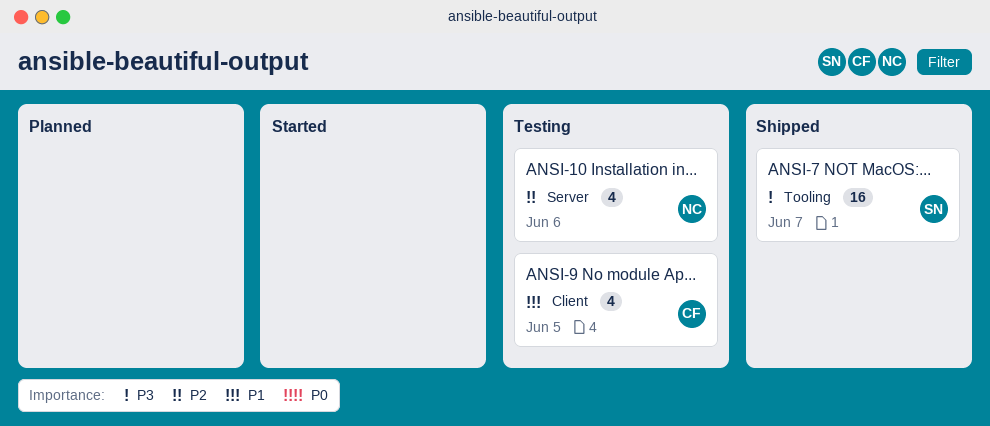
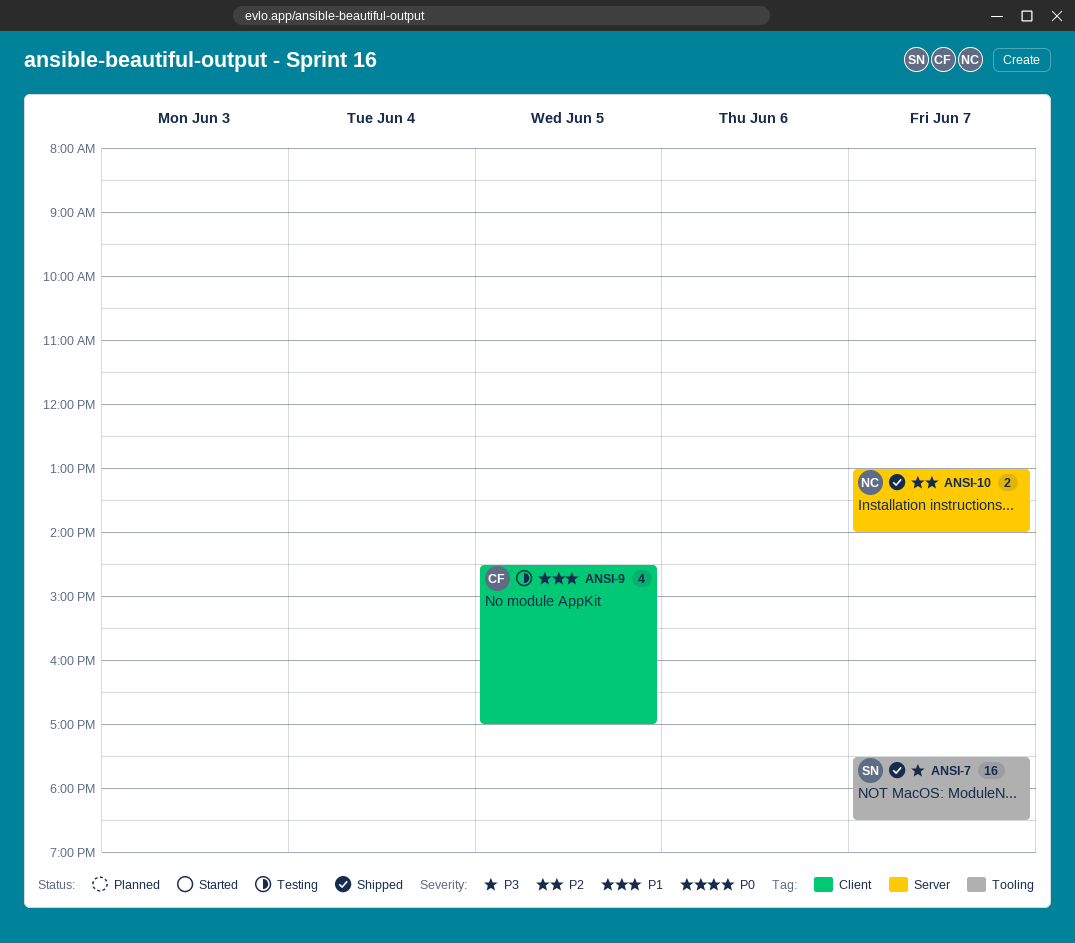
ANSI-10, status: Testing -> Shipped
ANSI-10, estimate: 4 -> 2
ANSI-10, day: Jun 6 -> Jun 7

